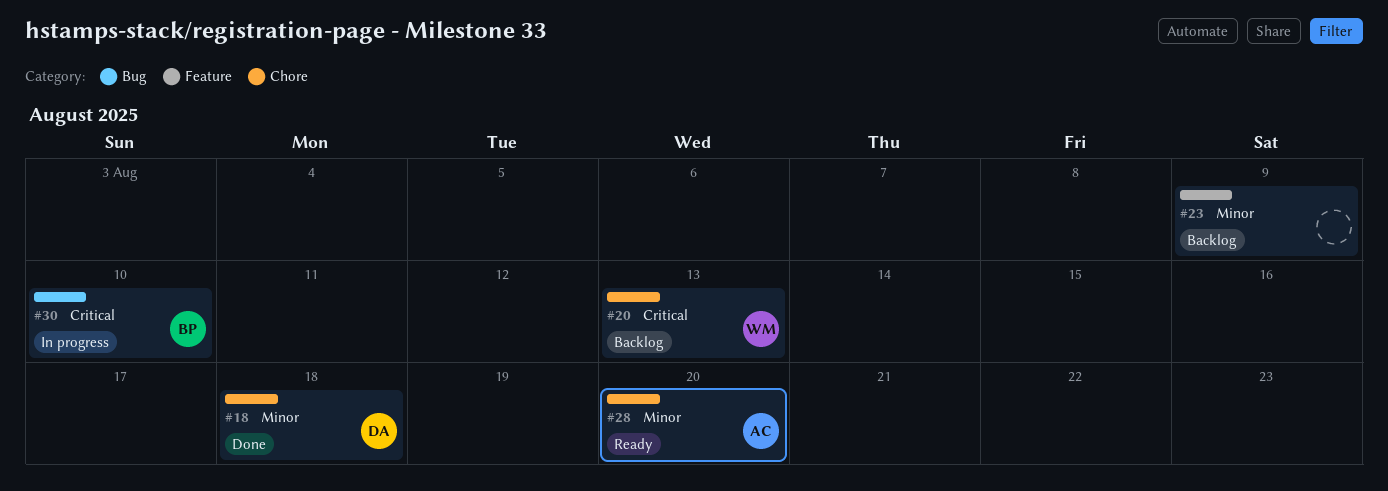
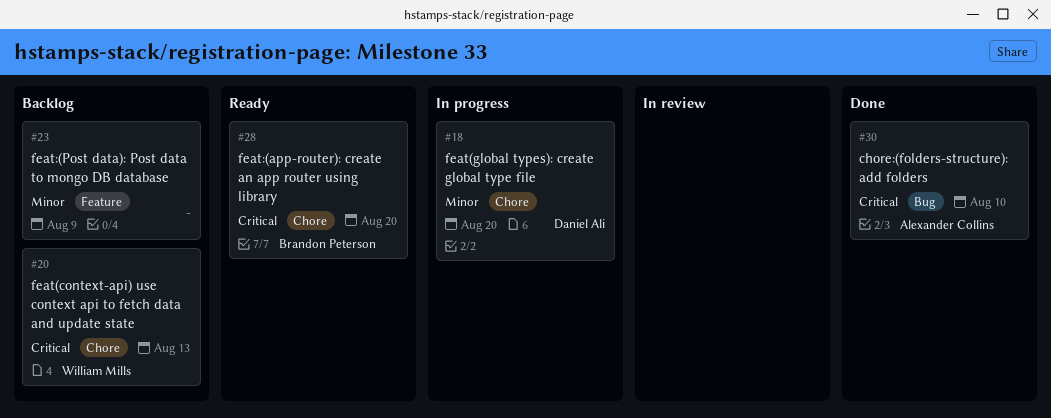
#18, status: Done -> In progress
#18, due: Aug 18 -> Aug 20
#28, owner: Alexander Collins -> Brandon Peterson
#28, priority: Minor -> Critical
#30, status: In progress -> Done
#30, owner: Brandon Peterson -> Alexander Collins

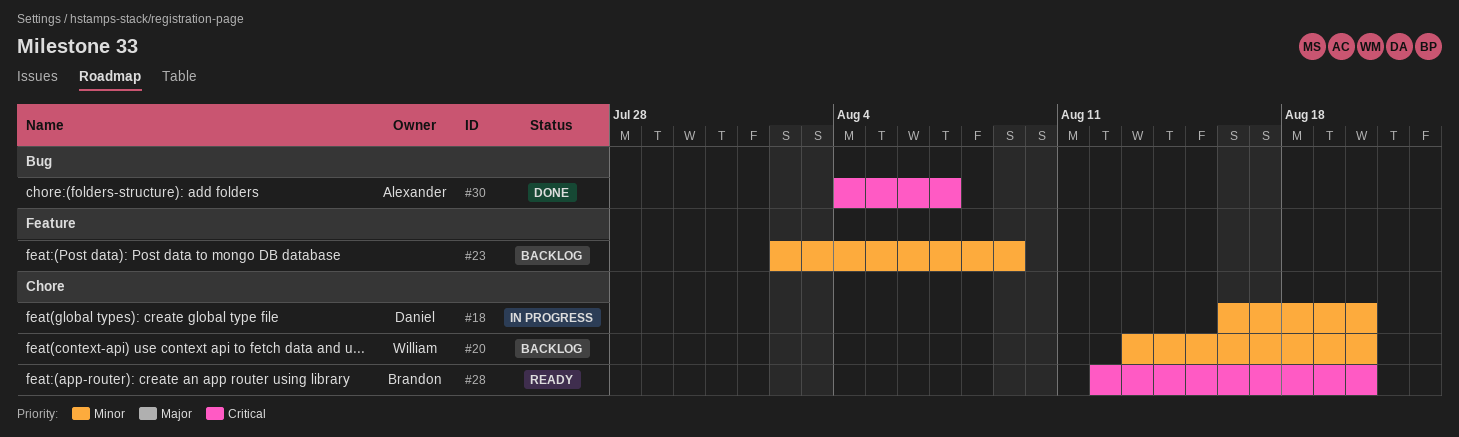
#20, priority: Critical -> Minor
#20, due: Aug 13 -> Aug 20
#30, due: Aug 10 -> Aug 7

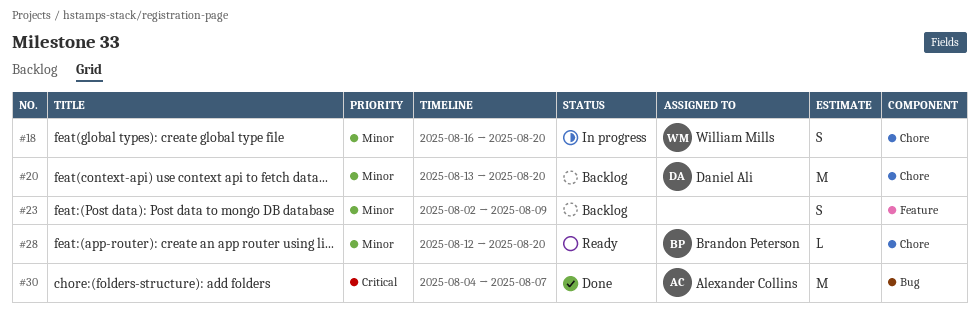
#18, owner: Daniel Ali -> William Mills
#20, owner: William Mills -> Daniel Ali
#28, priority: Critical -> Minor

